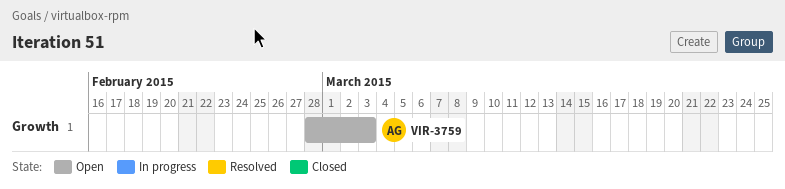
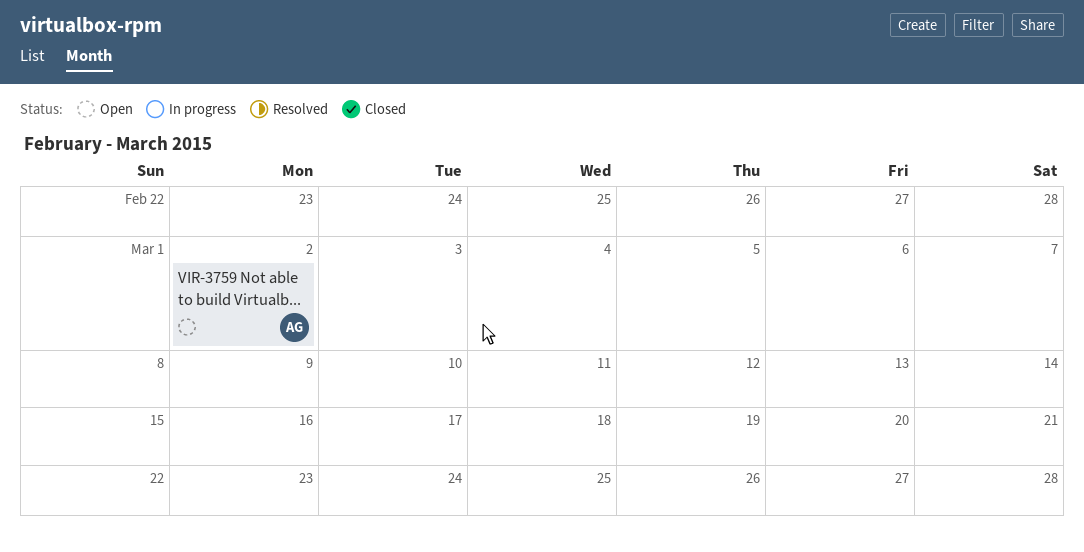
VIR-3759, due: Mar 3 -> Mar 2

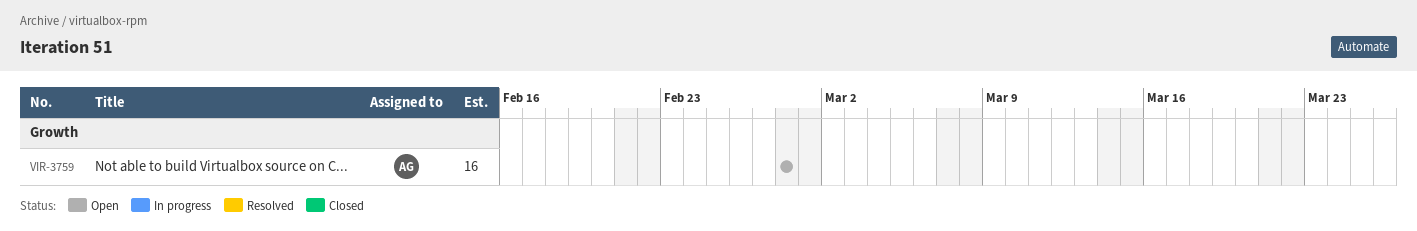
VIR-3759, due: Mar 2 -> Feb 28

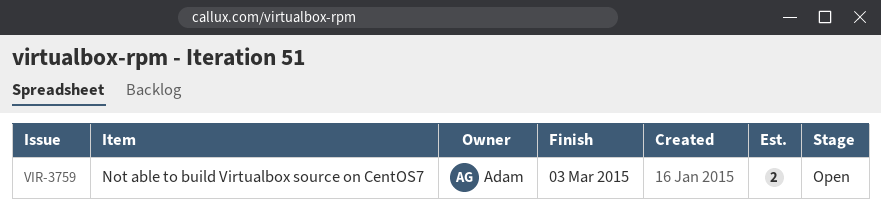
VIR-3759, estimate: 16 -> 2
VIR-3759, due: Feb 28 -> Mar 3

